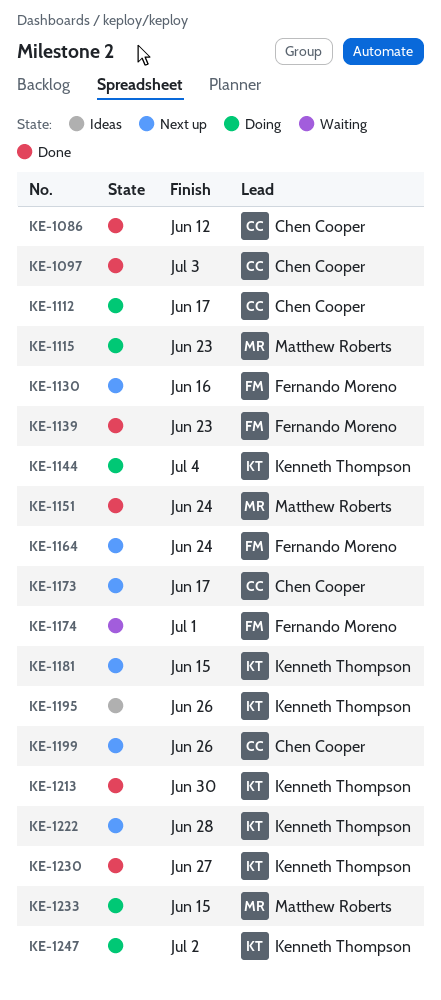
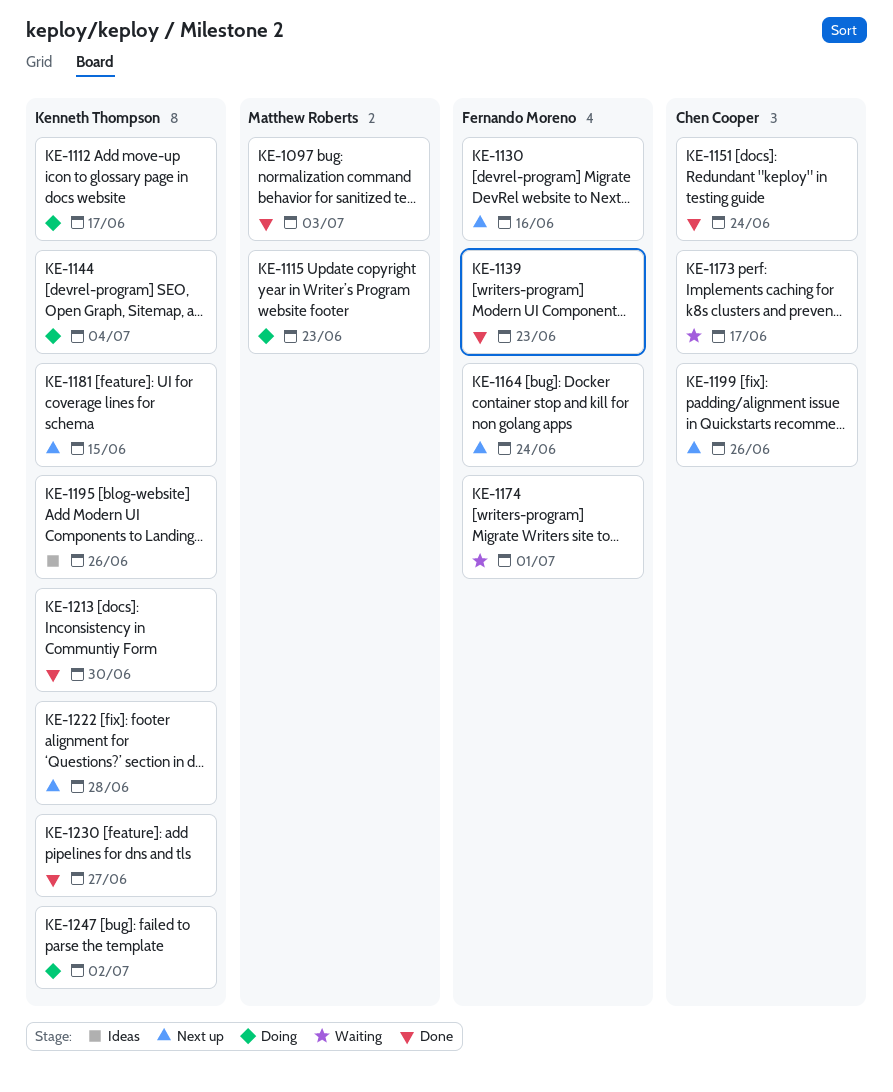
KE-1086: present -> none
KE-1097, owner: Chen Cooper -> Matthew Roberts
KE-1112, owner: Chen Cooper -> Kenneth Thompson
KE-1151, owner: Matthew Roberts -> Chen Cooper
KE-1173, status: Next up -> Waiting
KE-1233: present -> none

